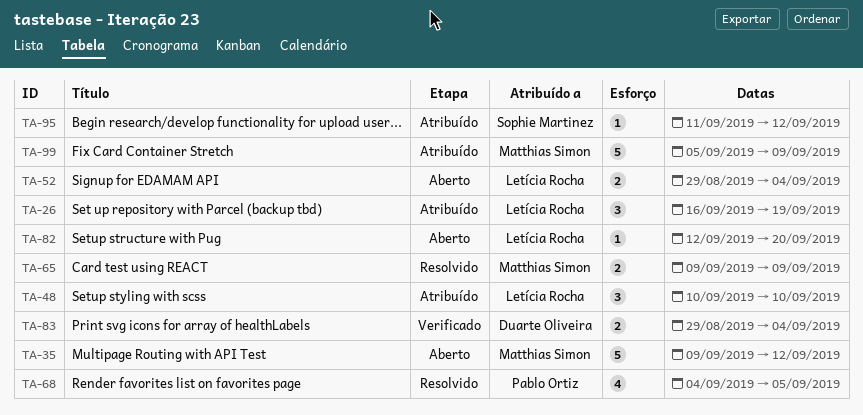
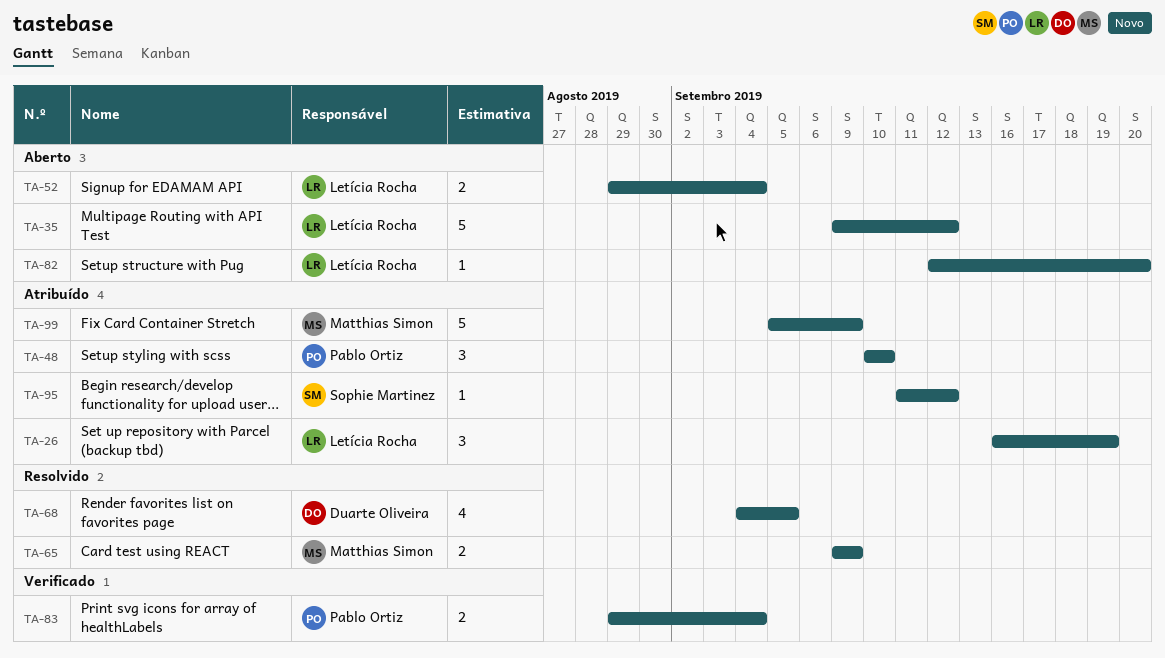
TA-35, owner: Matthias Simon -> Letícia Rocha
TA-48, owner: Letícia Rocha -> Pablo Ortiz
TA-68, owner: Pablo Ortiz -> Duarte Oliveira
TA-83, owner: Duarte Oliveira -> Pablo Ortiz

